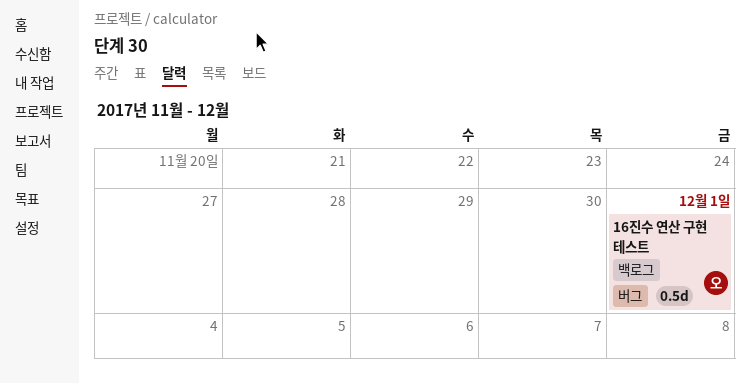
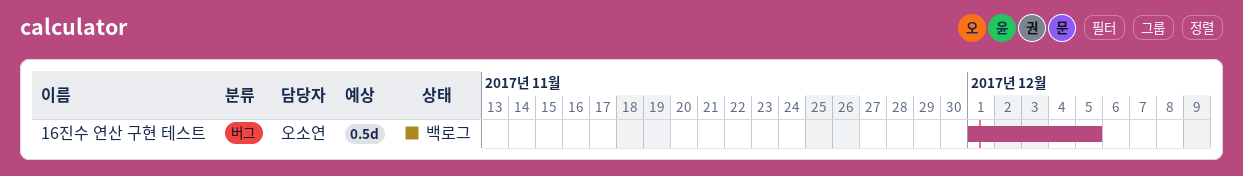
16진수 연산 구현 테스트, due: Dec 1 -> Dec 5

